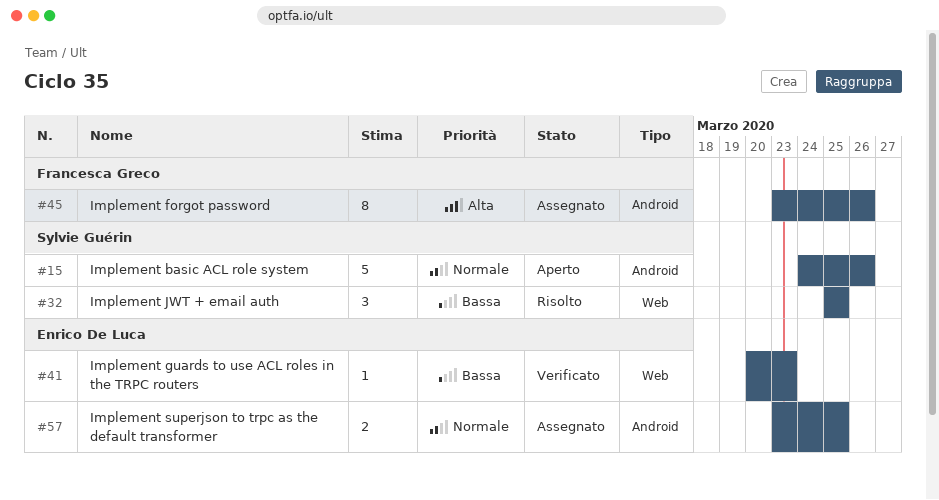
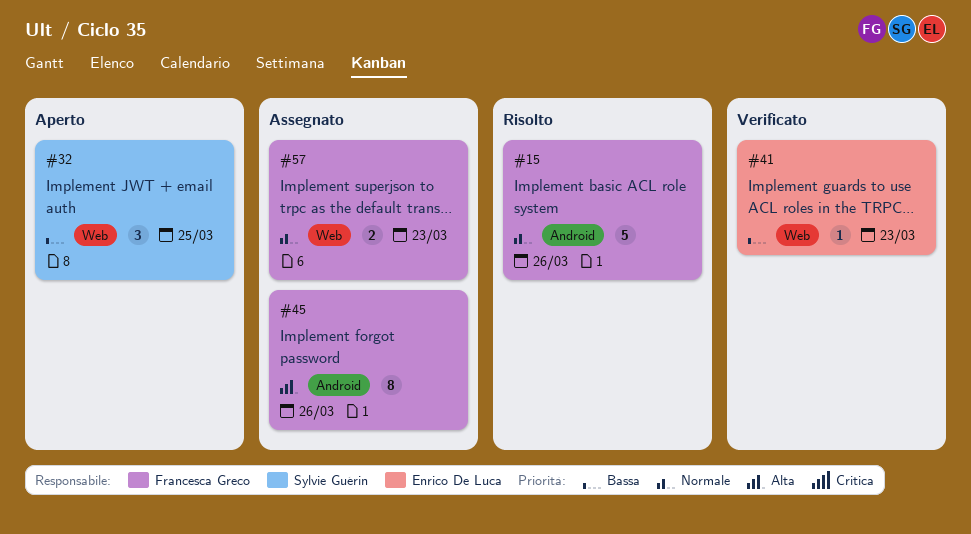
#15, status: Aperto -> Risolto
#15, owner: Sylvie Guérin -> Francesca Greco
#32, status: Risolto -> Aperto
#57, owner: Enrico De Luca -> Francesca Greco
#57, label: Android -> Web
#57, due: Mar 25 -> Mar 23

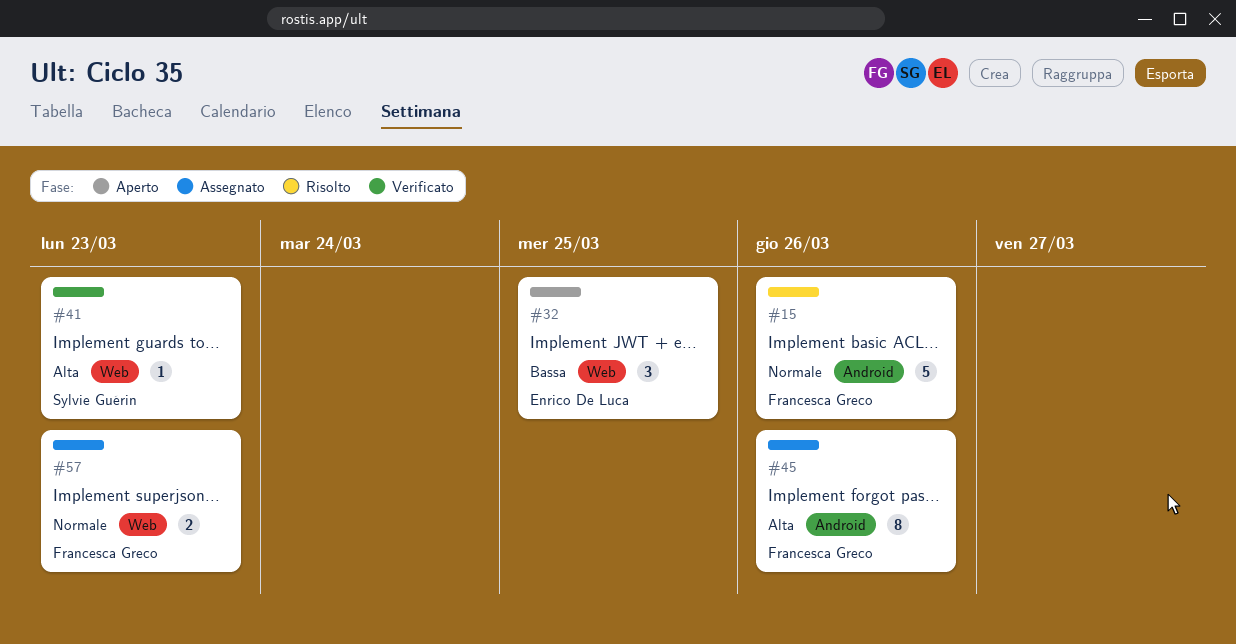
#32, owner: Sylvie Guérin -> Enrico De Luca
#41, owner: Enrico De Luca -> Sylvie Guérin
#41, priority: Bassa -> Alta

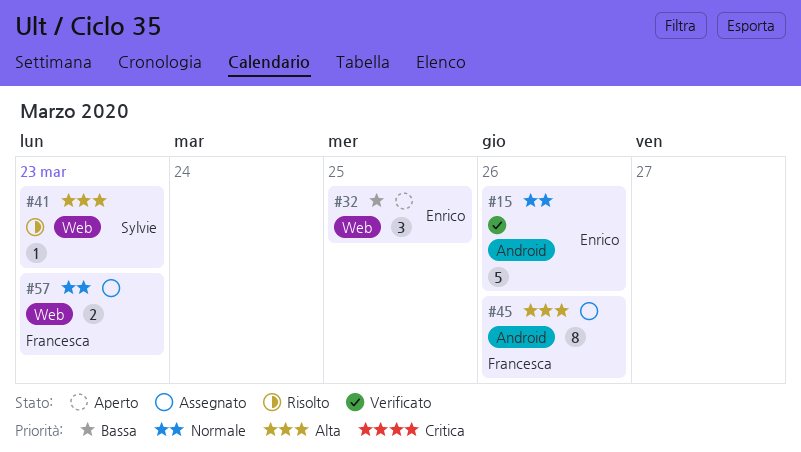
#15, status: Risolto -> Verificato
#15, owner: Francesca Greco -> Enrico De Luca
#41, status: Verificato -> Risolto

